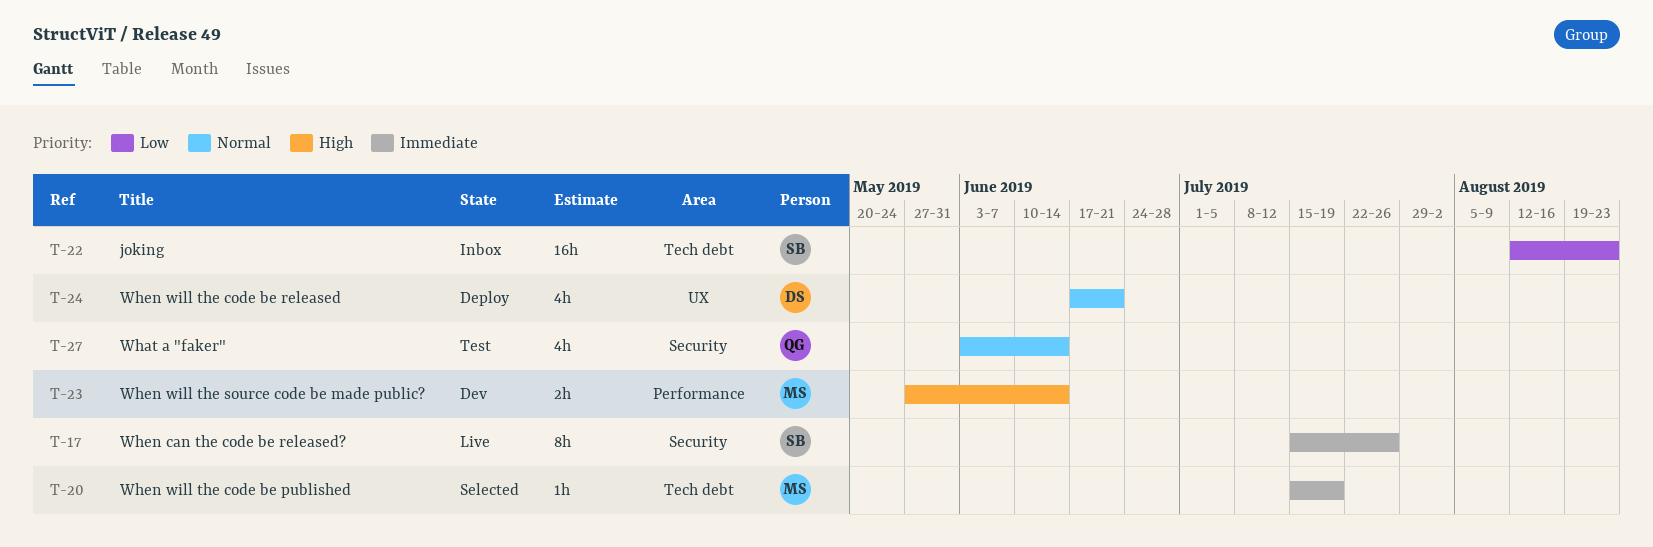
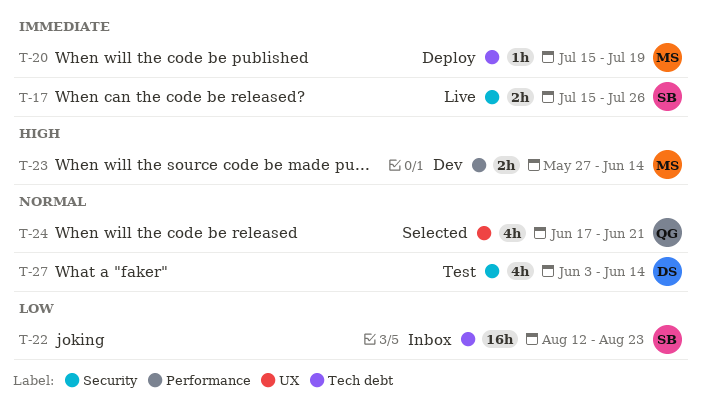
T-17, estimate: 8h -> 2h
T-20, status: Selected -> Deploy
T-24, status: Deploy -> Selected
T-24, owner: DS -> QG
T-27, owner: QG -> DS

